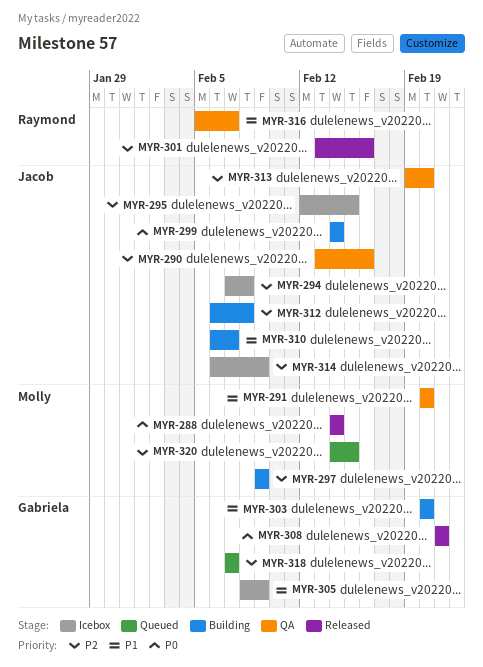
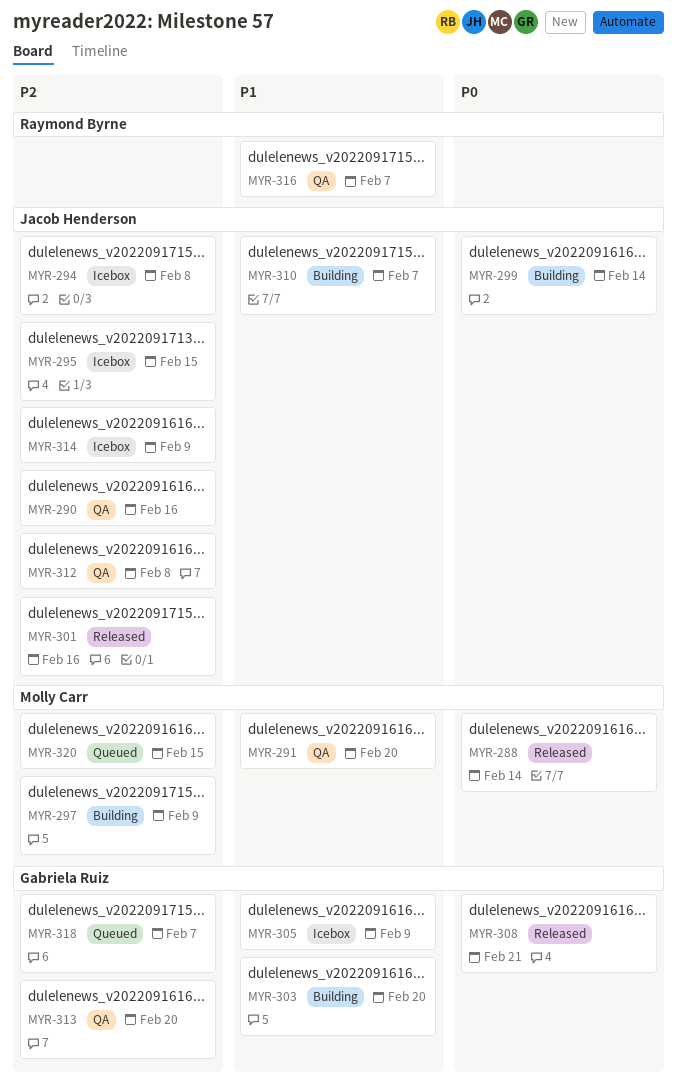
MYR-301, owner: Raymond Byrne -> Jacob Henderson
MYR-312, status: Building -> QA
MYR-313, owner: Jacob Henderson -> Gabriela Ruiz

